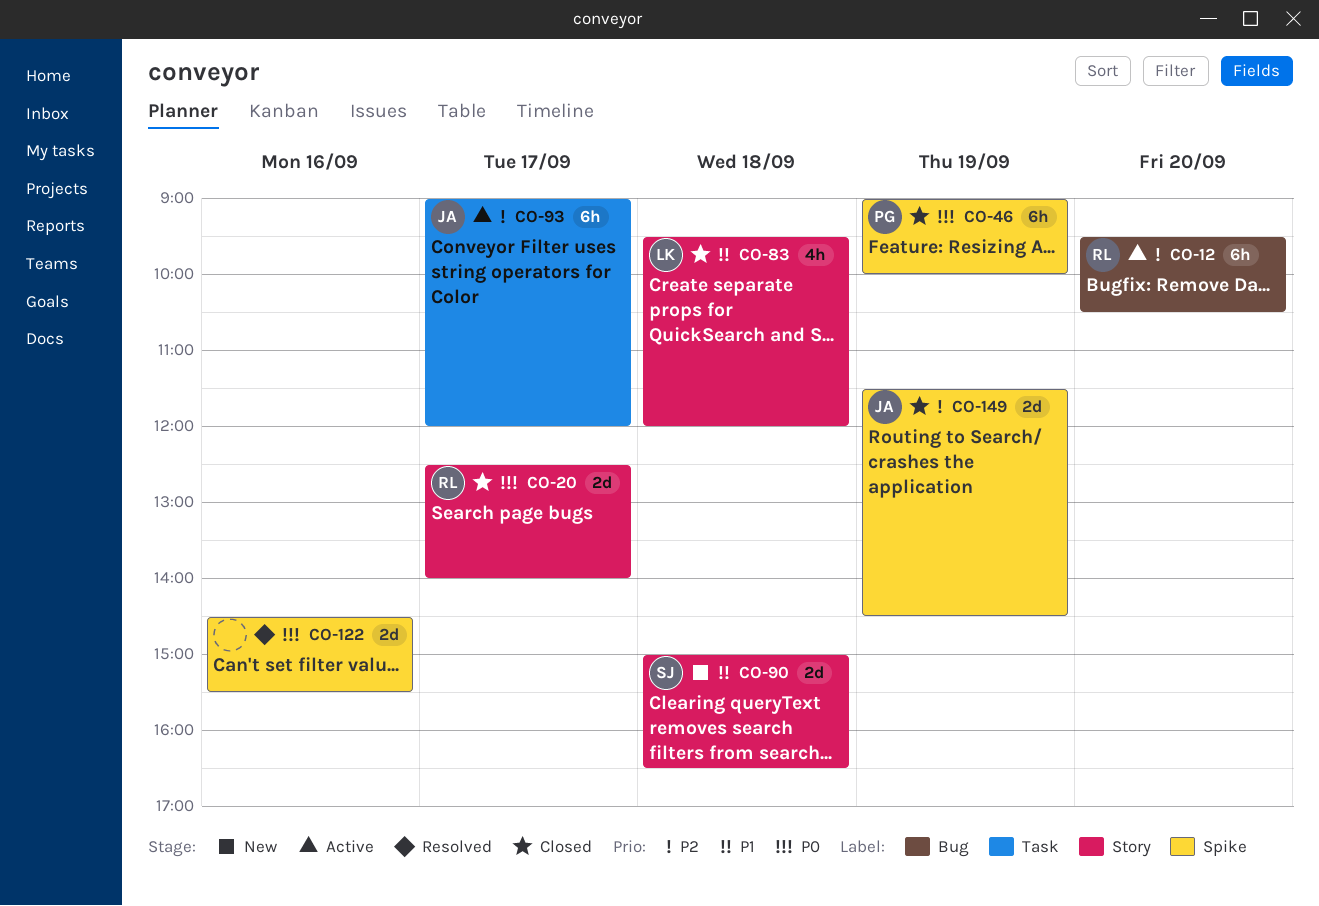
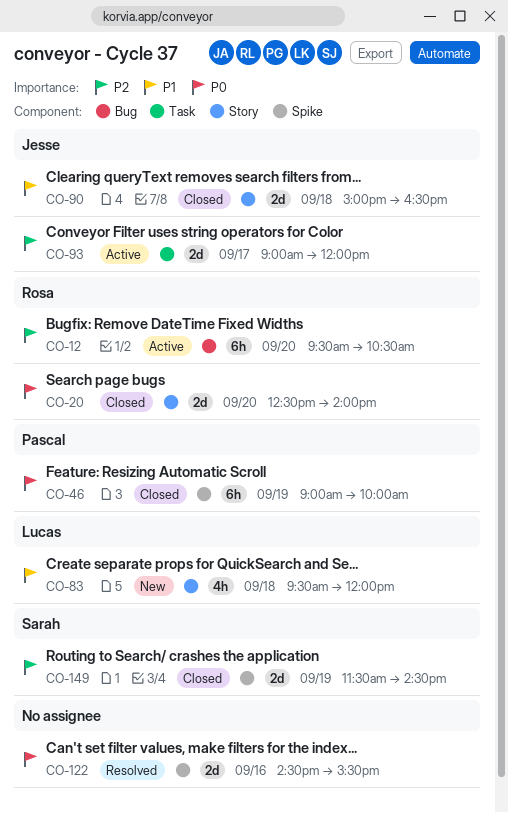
CO-20, day: Sep 17 -> Sep 20
CO-83, status: Closed -> New
CO-90, status: New -> Closed
CO-90, owner: Sarah -> Jesse
CO-93, estimate: 6h -> 2d
CO-149, owner: Jesse -> Sarah

